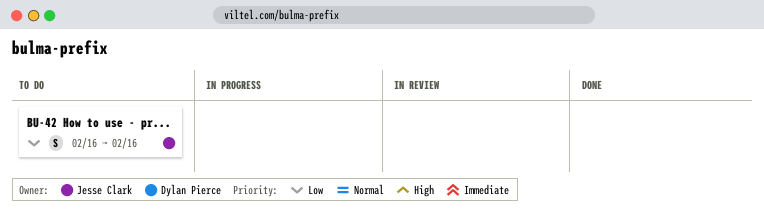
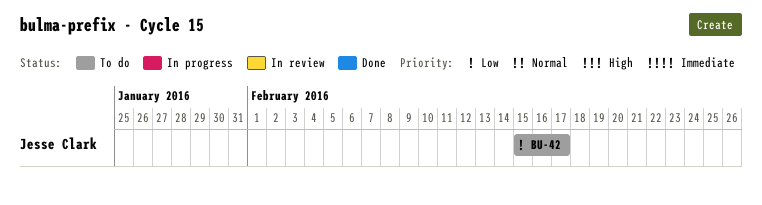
BU-42, start: Feb 16 -> Feb 15
BU-42, due: Feb 16 -> Feb 17

